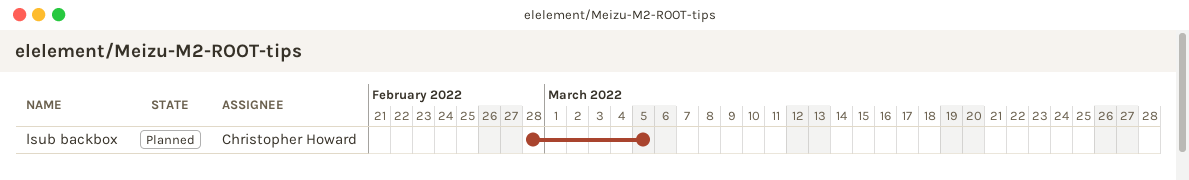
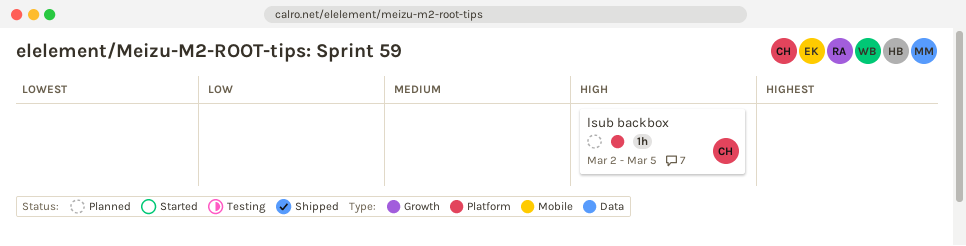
lsub backbox, start: Feb 28 -> Mar 2

